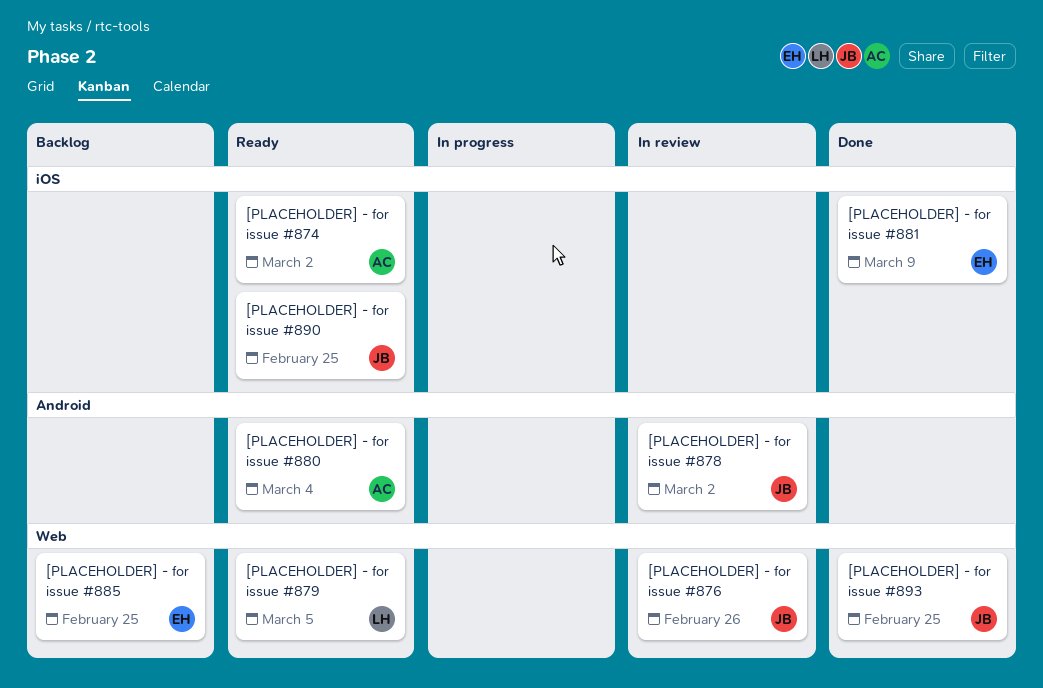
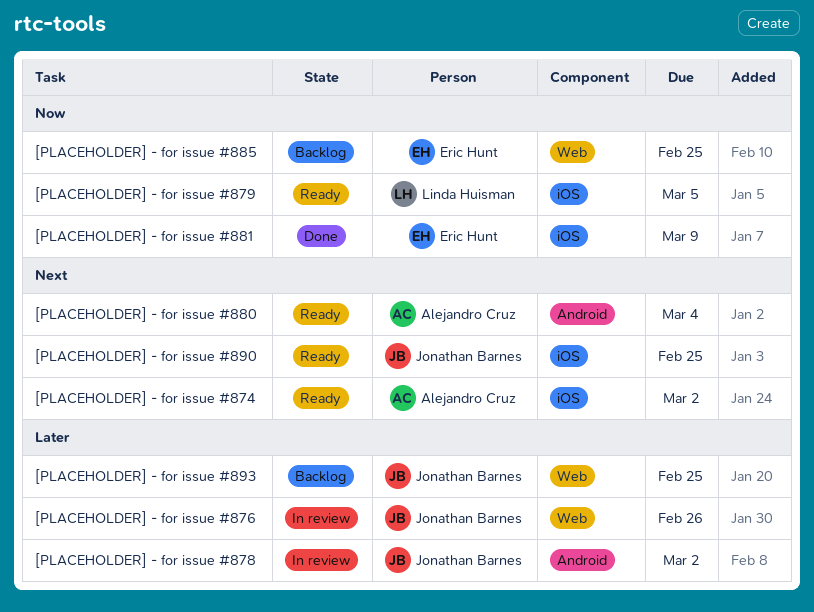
[PLACEHOLDER] - for issue #879, label: Web -> iOS
[PLACEHOLDER] - for issue #893, status: Done -> Backlog

